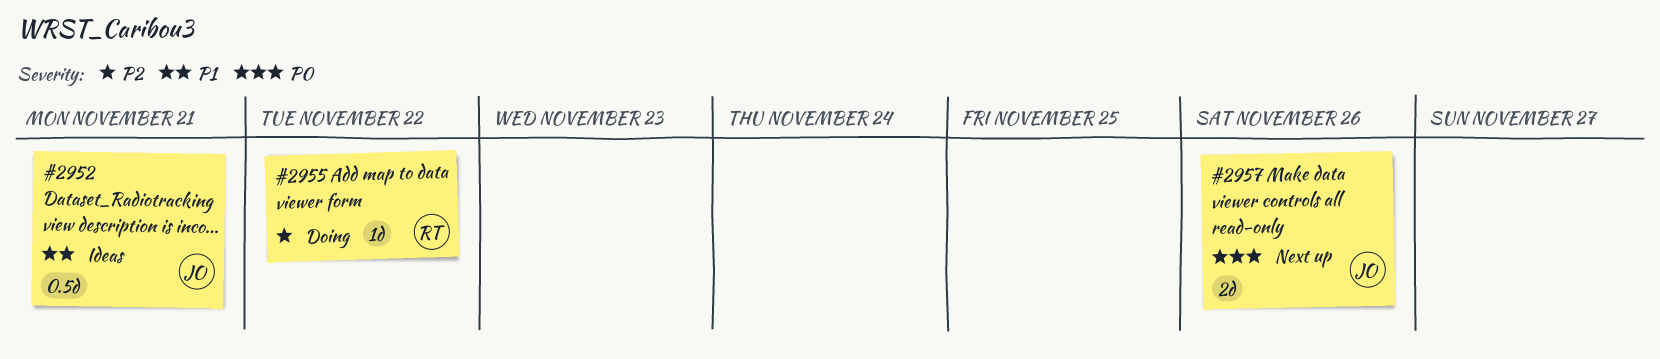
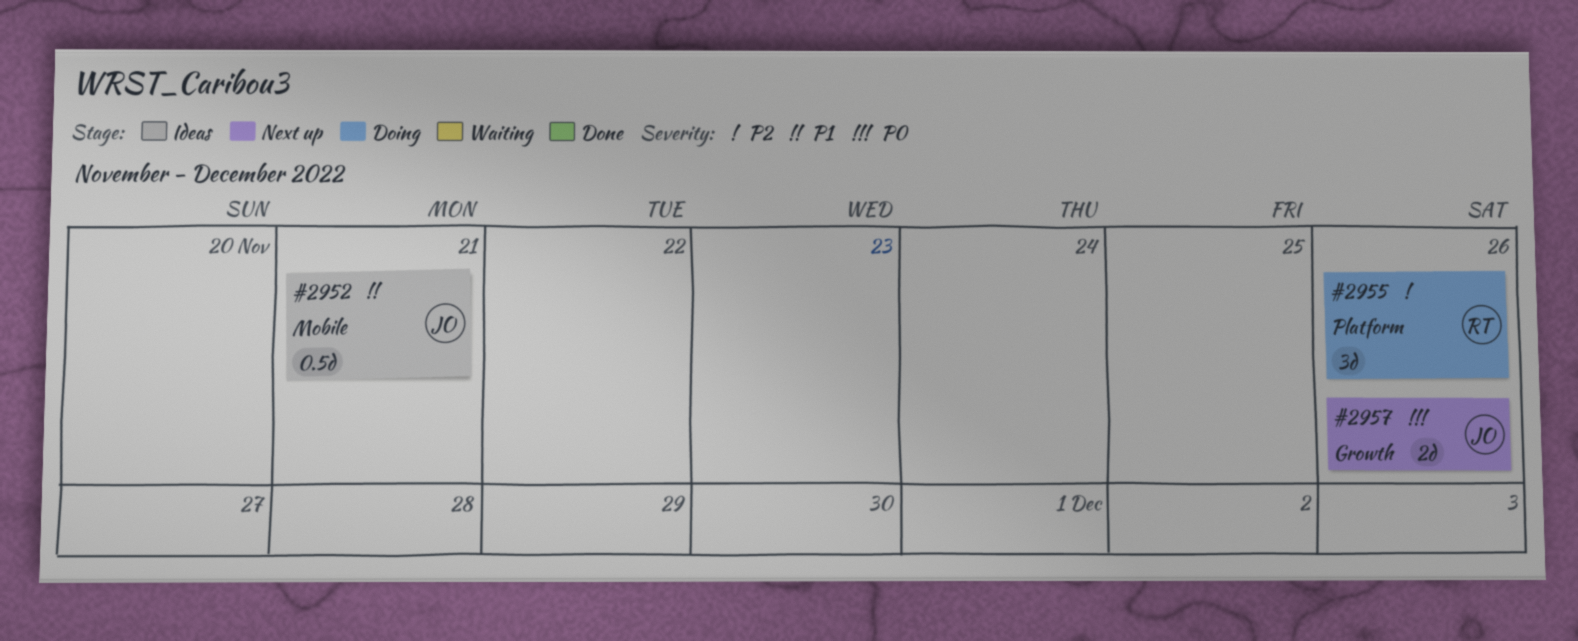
#2955, estimate: 1d -> 3d
#2955, due: Nov 22 -> Nov 26

